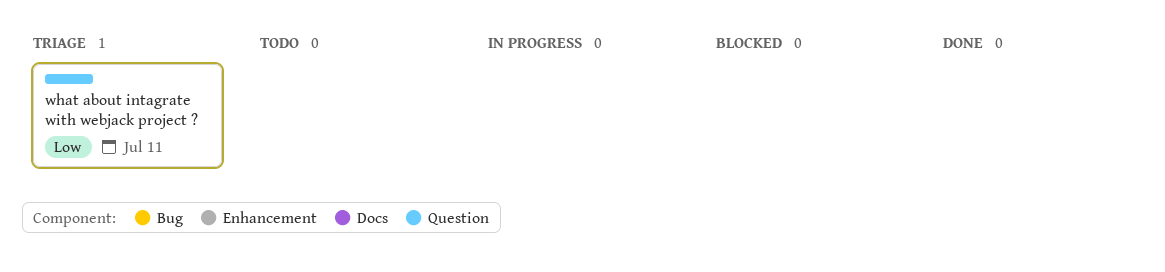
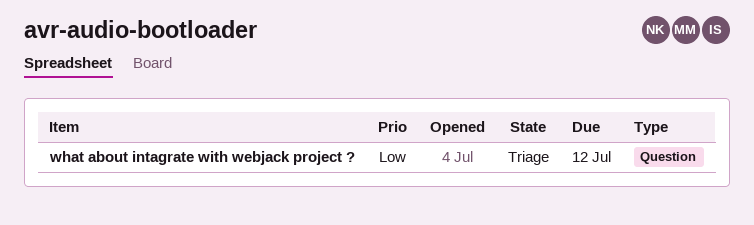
what about intagrate with webjack project ?, due: Jul 11 -> Jul 12

